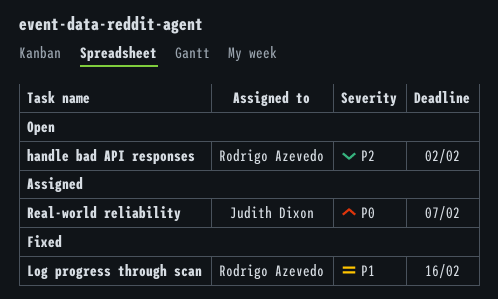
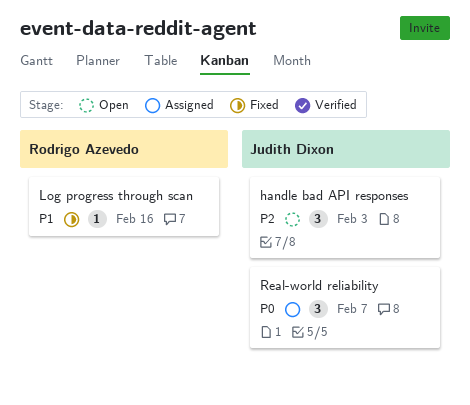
handle bad API responses, owner: Rodrigo Azevedo -> Judith Dixon
handle bad API responses, due: Feb 2 -> Feb 3

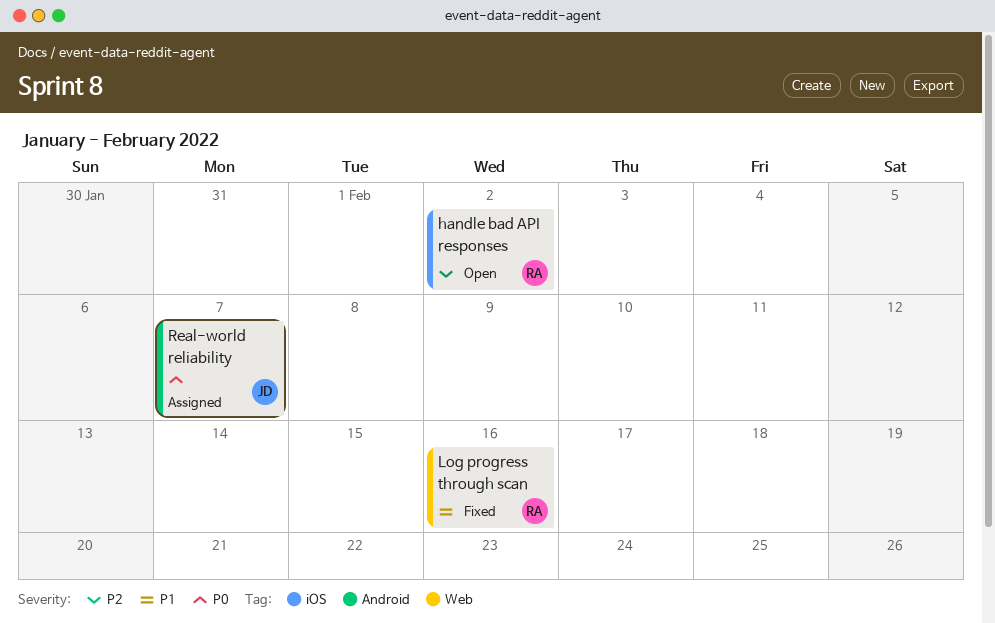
handle bad API responses, owner: Judith Dixon -> Rodrigo Azevedo
handle bad API responses, due: Feb 3 -> Feb 2

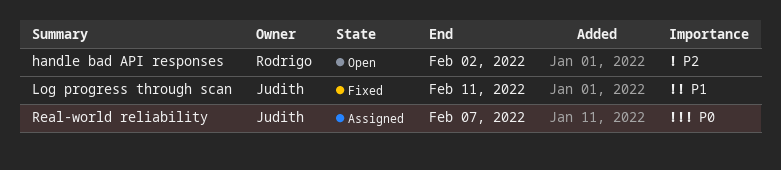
Log progress through scan, owner: Rodrigo -> Judith
Log progress through scan, due: Feb 16 -> Feb 11

